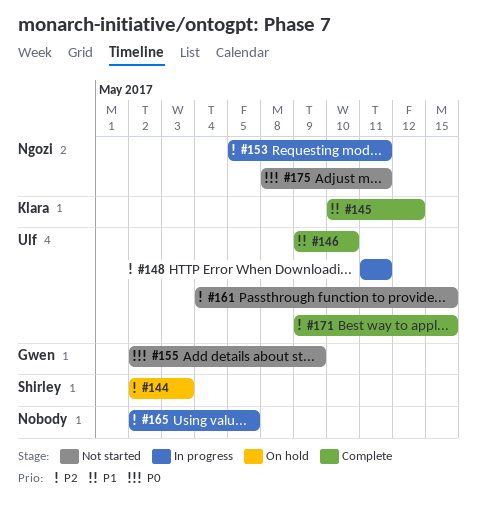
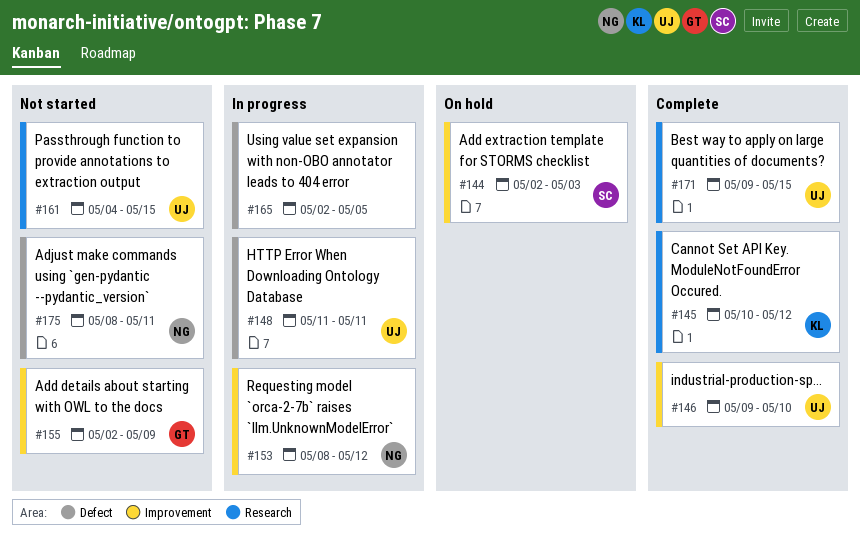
#153, start: May 5 -> May 8
#153, due: May 11 -> May 12

